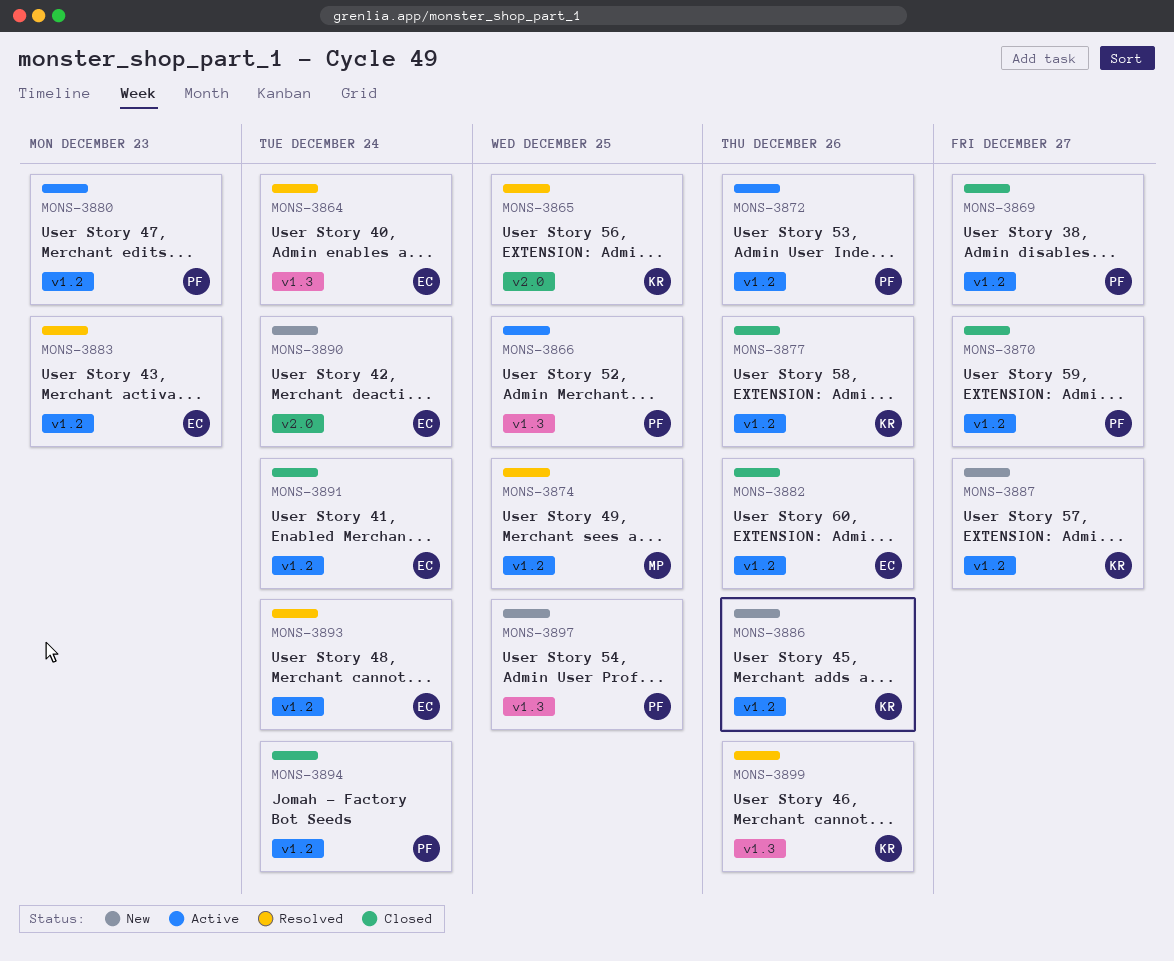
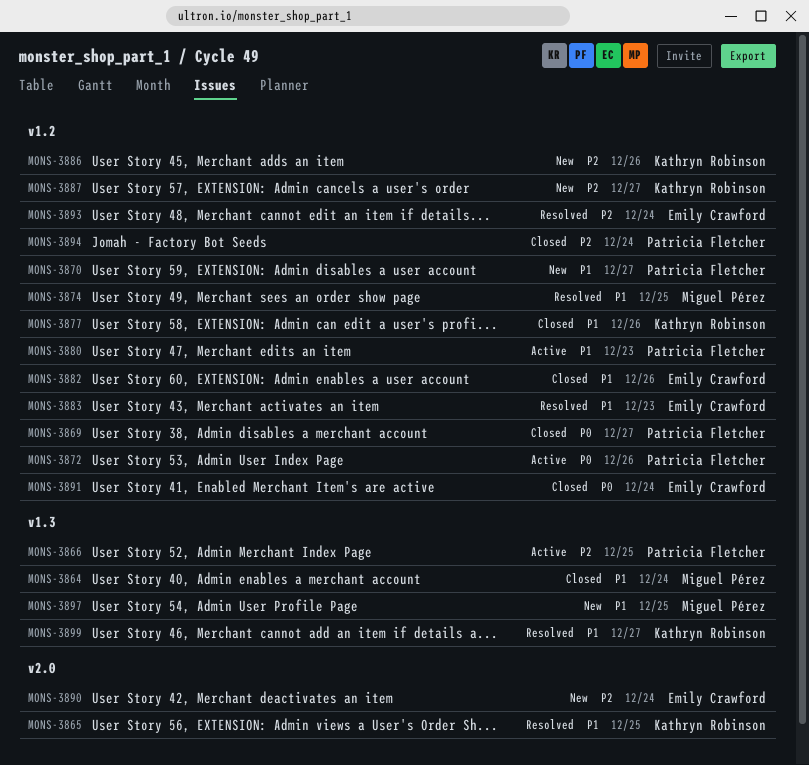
MONS-3864, status: Resolved -> Closed
MONS-3864, owner: Emily Crawford -> Miguel Pérez
MONS-3870, status: Closed -> New
MONS-3897, owner: Patricia Fletcher -> Miguel Pérez
MONS-3899, due: Dec 26 -> Dec 27

